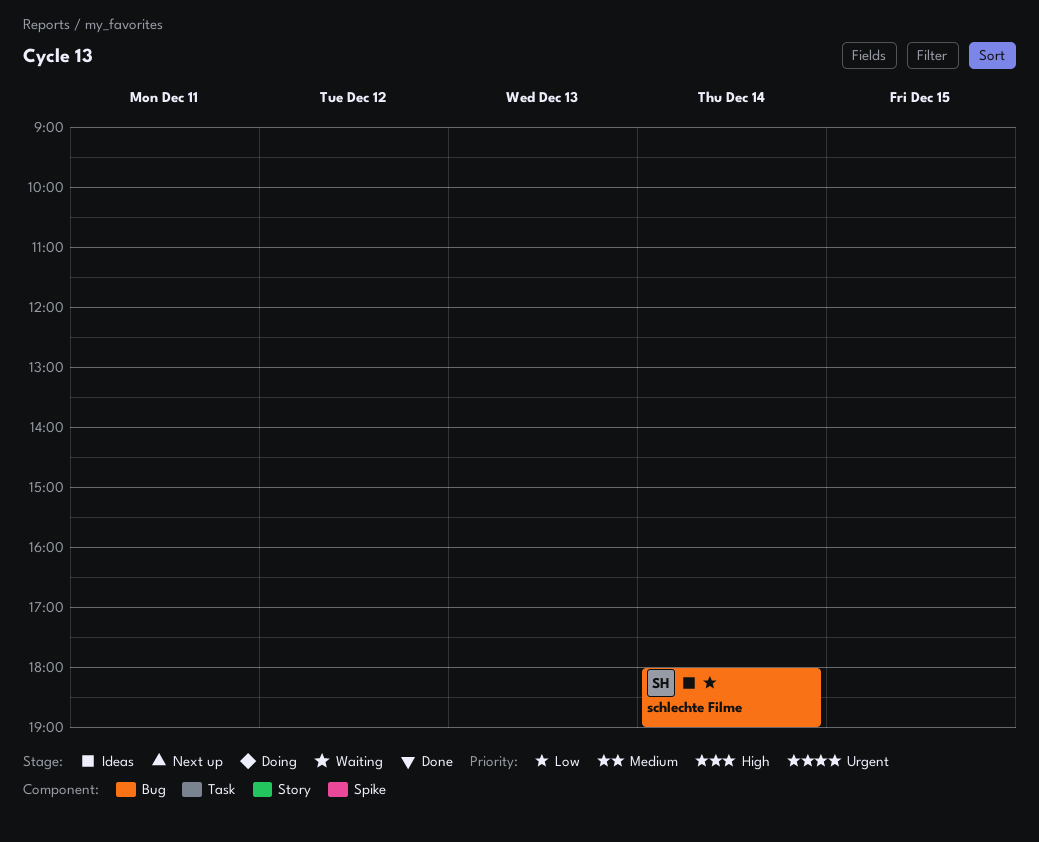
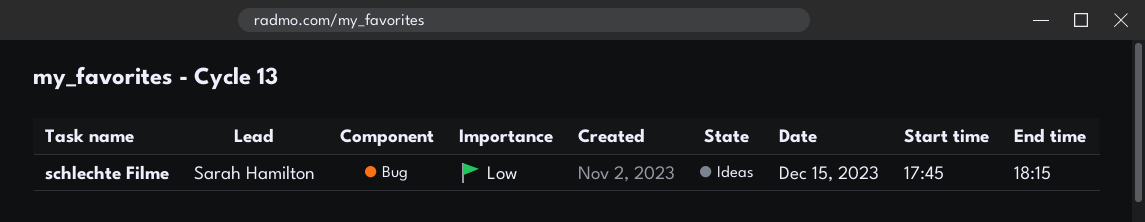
schlechte Filme, day: Dec 14 -> Dec 15
schlechte Filme, begins: 18:00 -> 17:45
schlechte Filme, ends: 19:00 -> 18:15

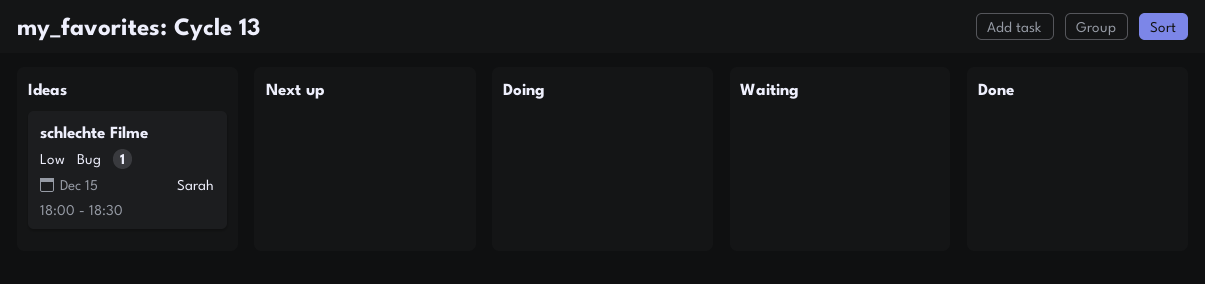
schlechte Filme, begins: 17:45 -> 18:00
schlechte Filme, ends: 18:15 -> 18:30

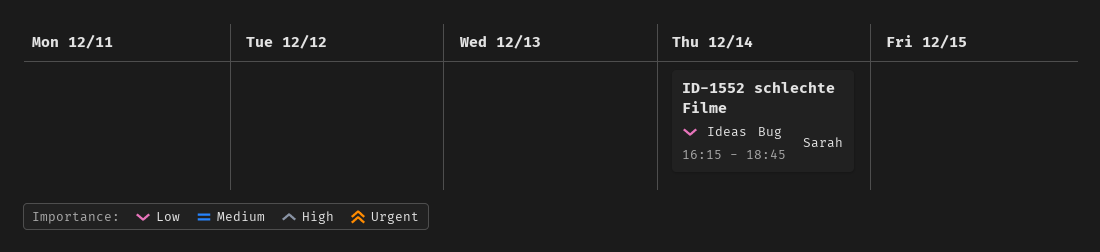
schlechte Filme, day: Dec 15 -> Dec 14
schlechte Filme, begins: 18:00 -> 16:15
schlechte Filme, ends: 18:30 -> 18:45

